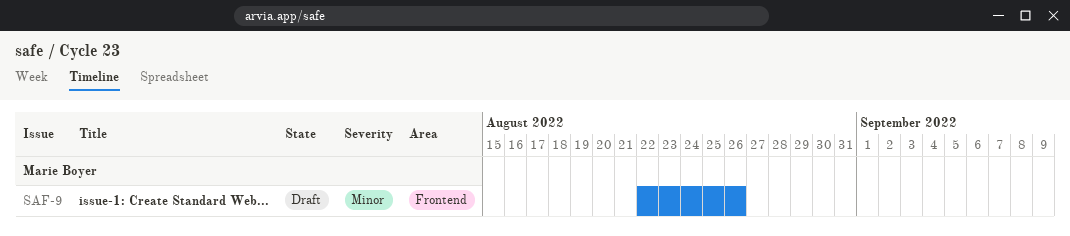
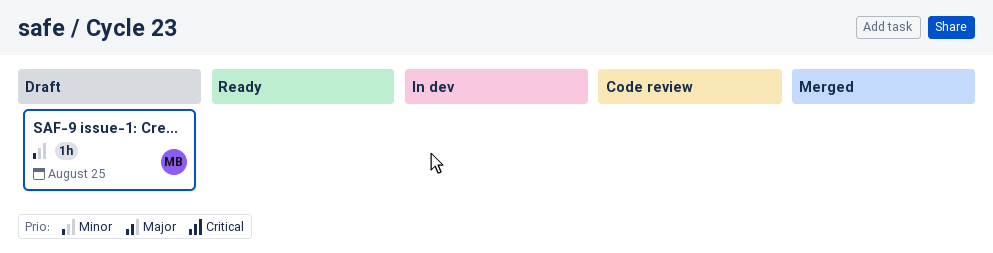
SAF-9, due: Aug 26 -> Aug 25

